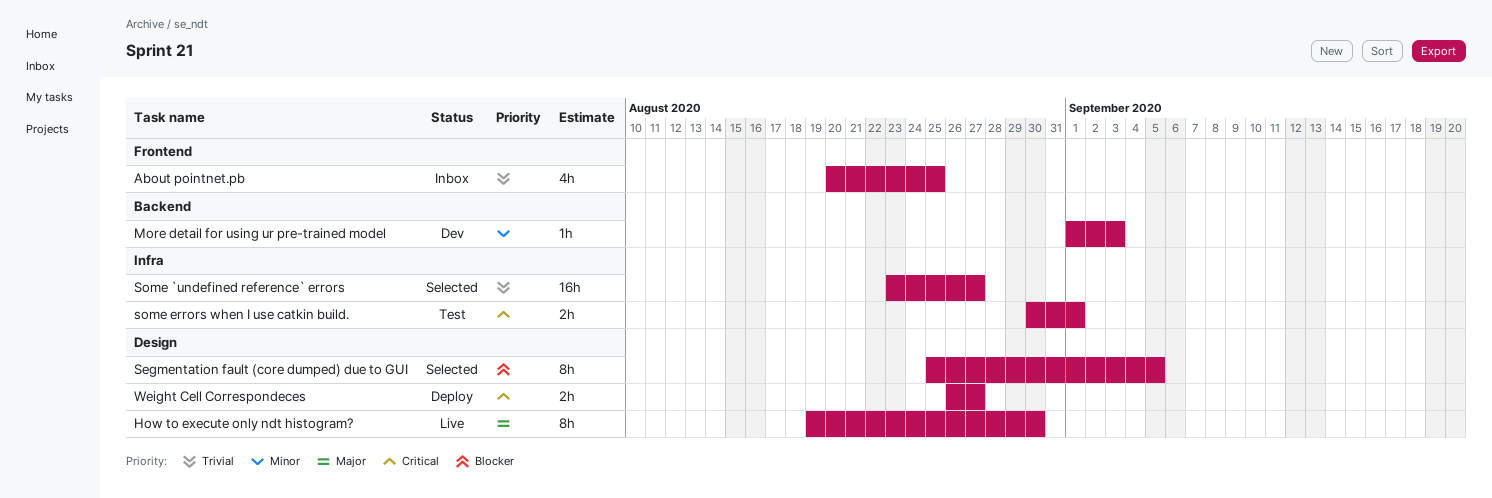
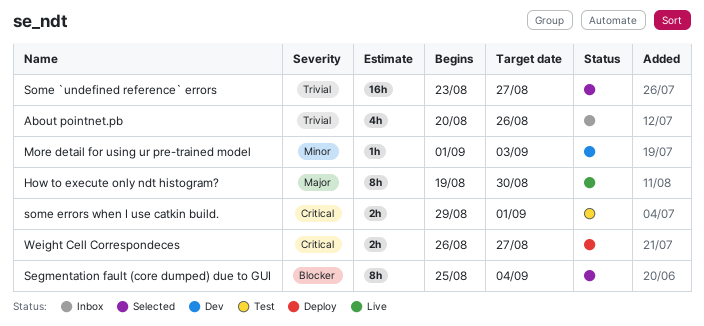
About pointnet.pb, due: Aug 25 -> Aug 26
Segmentation fault (core dumped) due to GUI, due: Sep 5 -> Sep 4
some errors when I use catkin build., start: Aug 30 -> Aug 29

